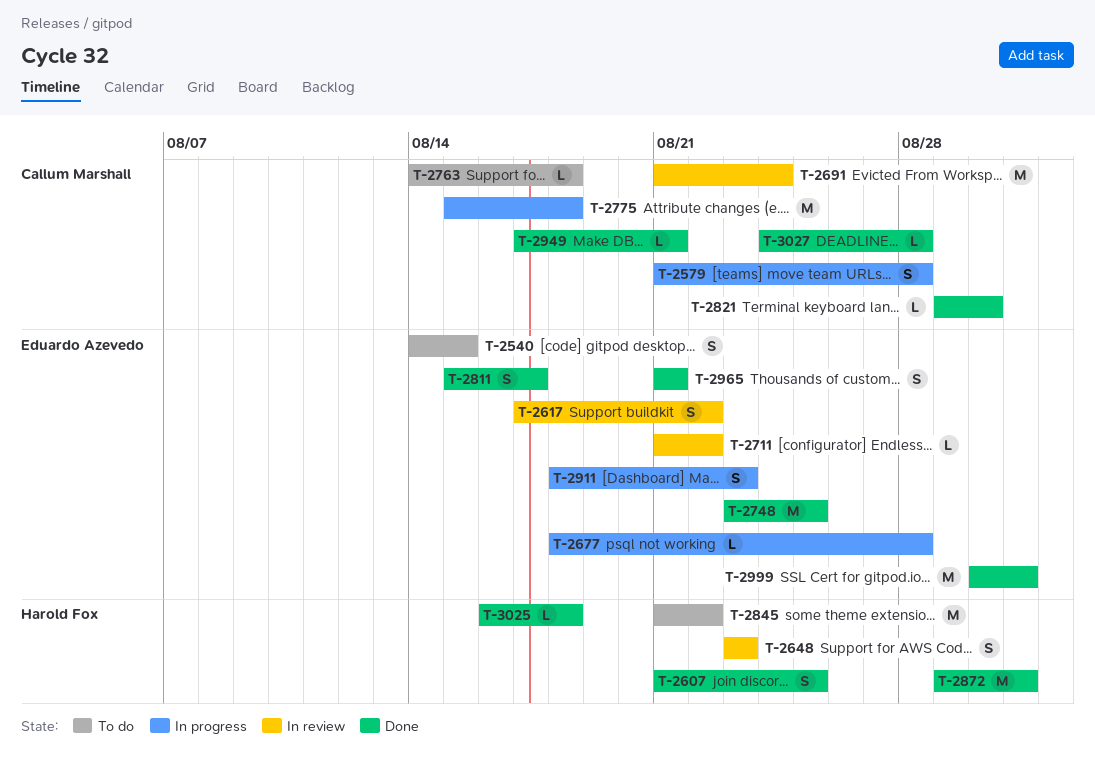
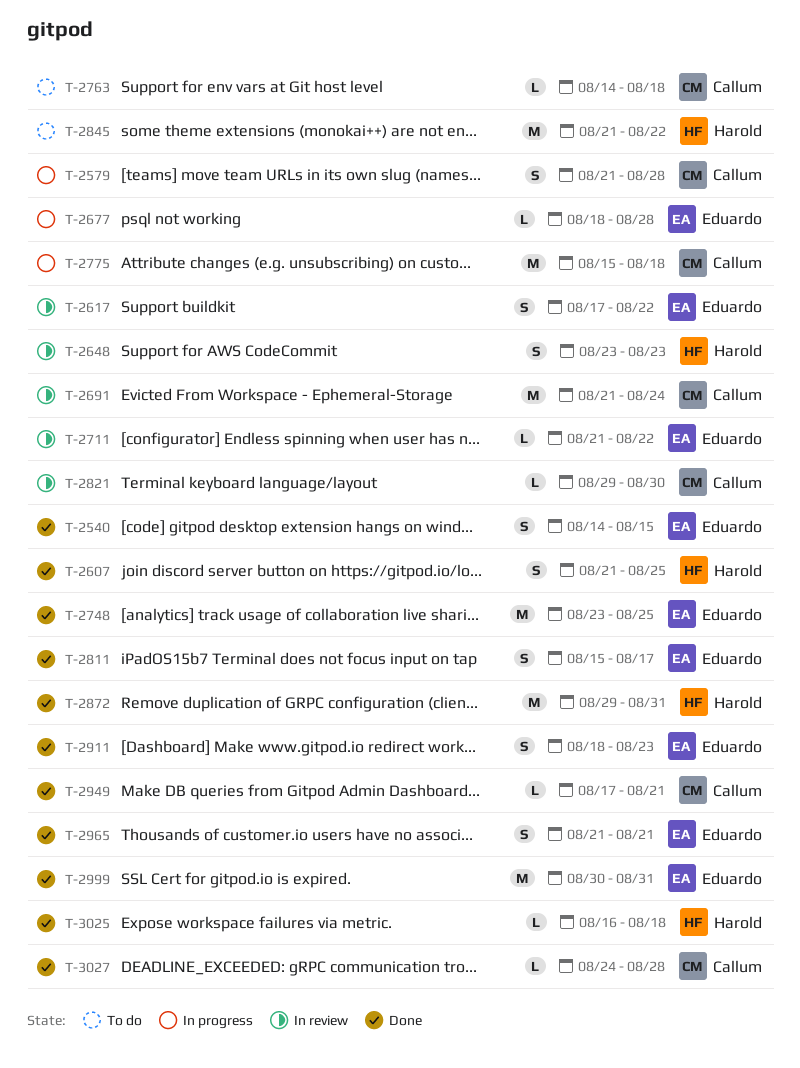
T-2540, status: To do -> Done
T-2821, status: Done -> In review
T-2911, status: In progress -> Done

